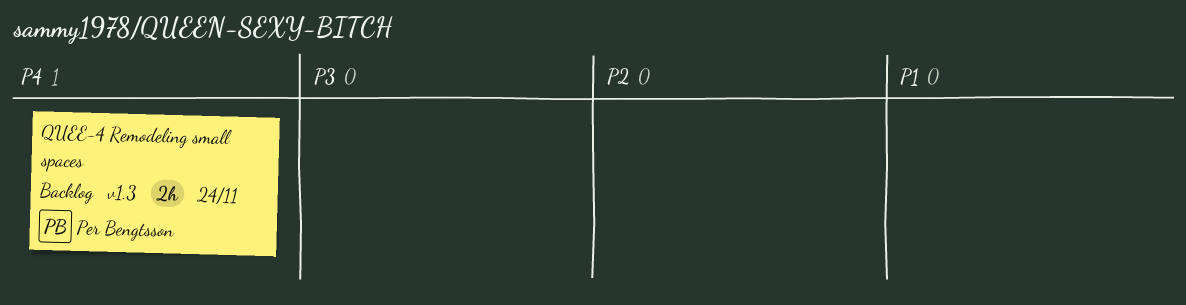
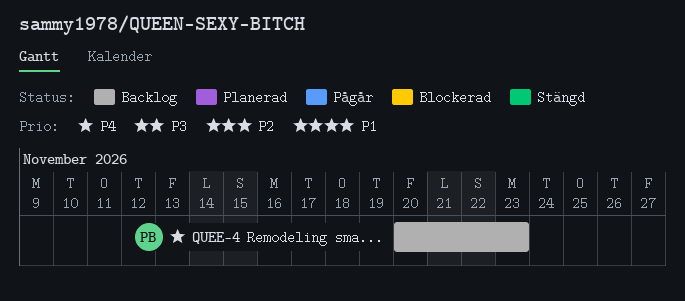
QUEE-4, due: Nov 24 -> Nov 23

